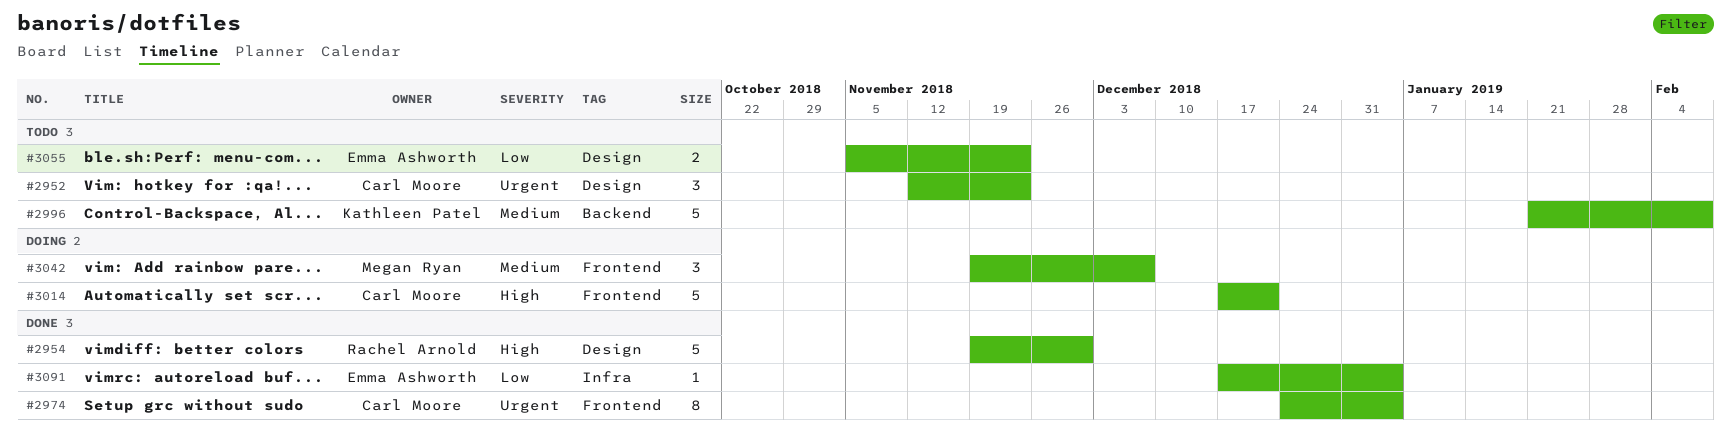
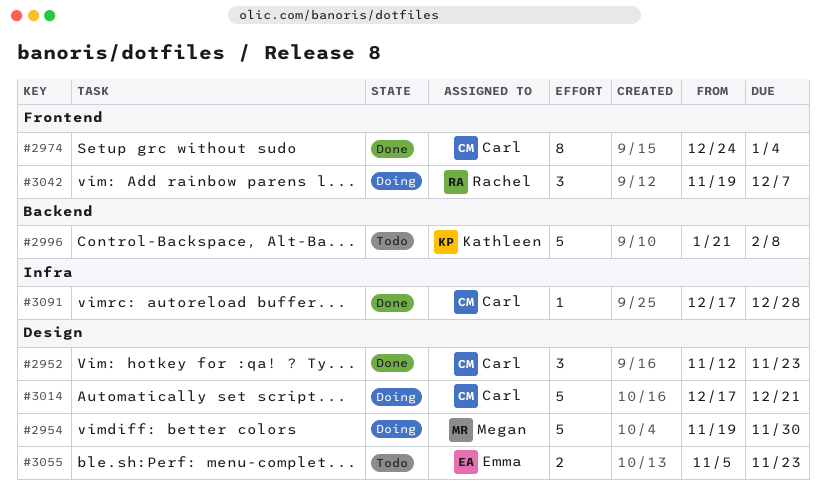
#2952, status: Todo -> Done
#2954, status: Done -> Doing
#2954, owner: Rachel Arnold -> Megan Ryan
#3014, label: Frontend -> Design
#3042, owner: Megan Ryan -> Rachel Arnold
#3091, owner: Emma Ashworth -> Carl Moore
#3091, due: Jan 4 -> Dec 28

